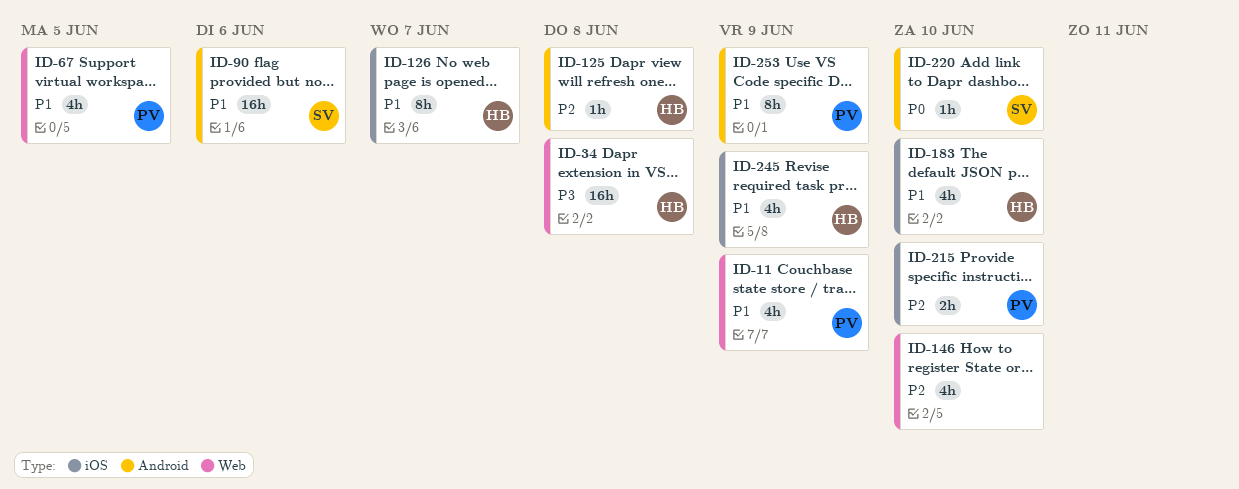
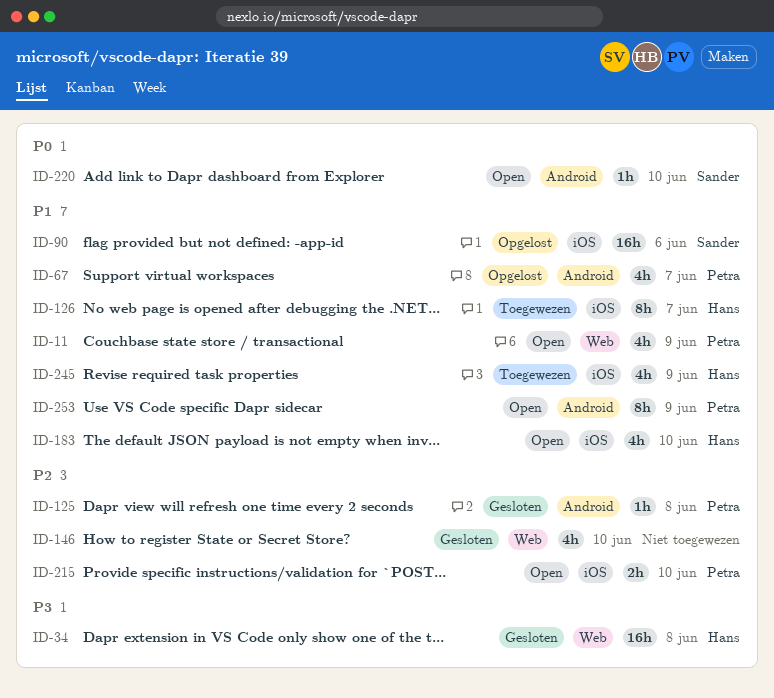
ID-67, label: Web -> Android
ID-67, due: Jun 5 -> Jun 7
ID-90, label: Android -> iOS
ID-125, owner: Hans -> Petra

